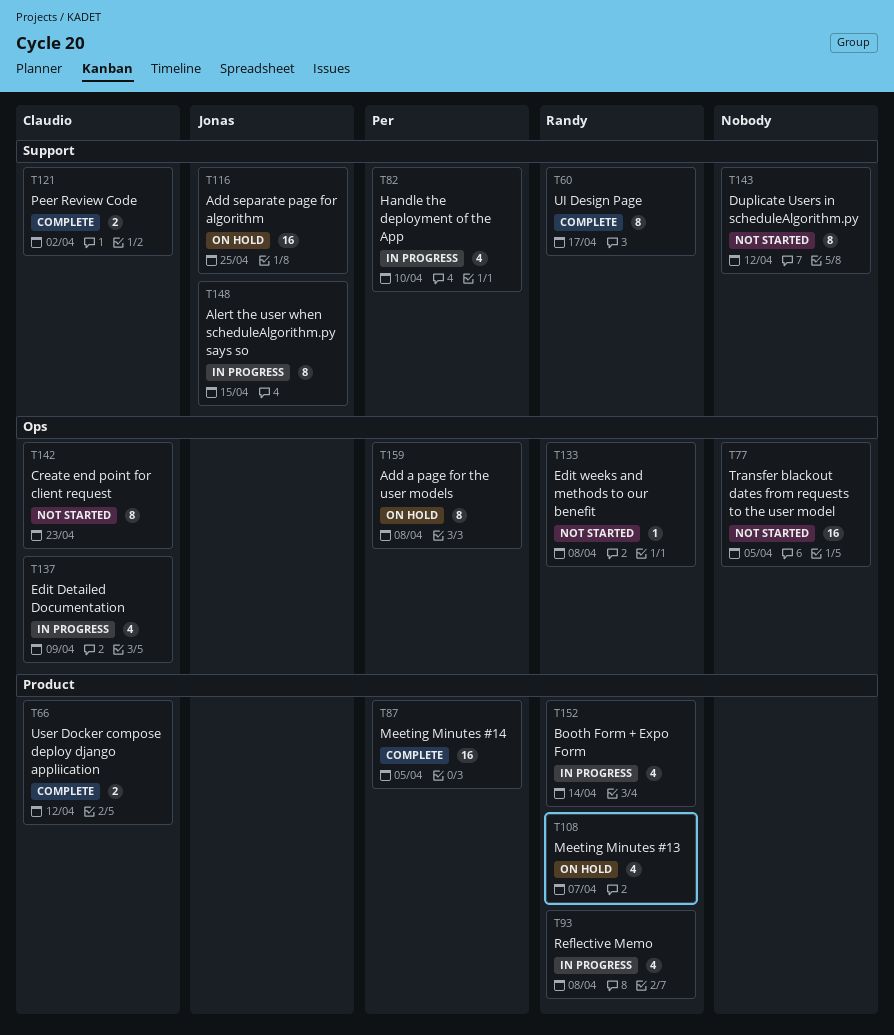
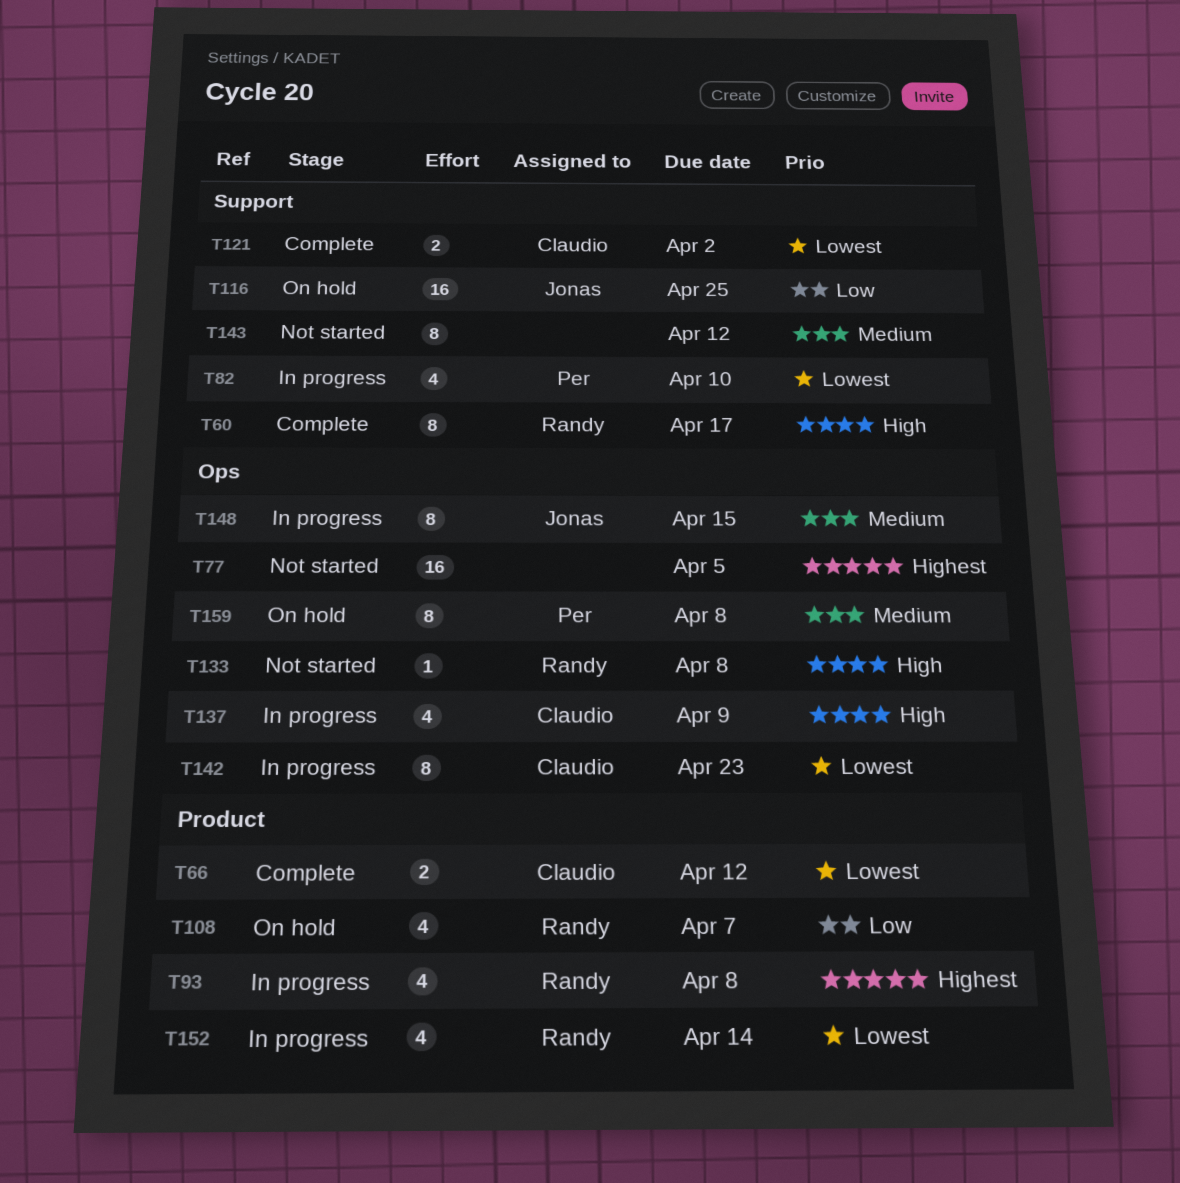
T87: present -> none
T142, status: Not started -> In progress
T148, label: Support -> Ops

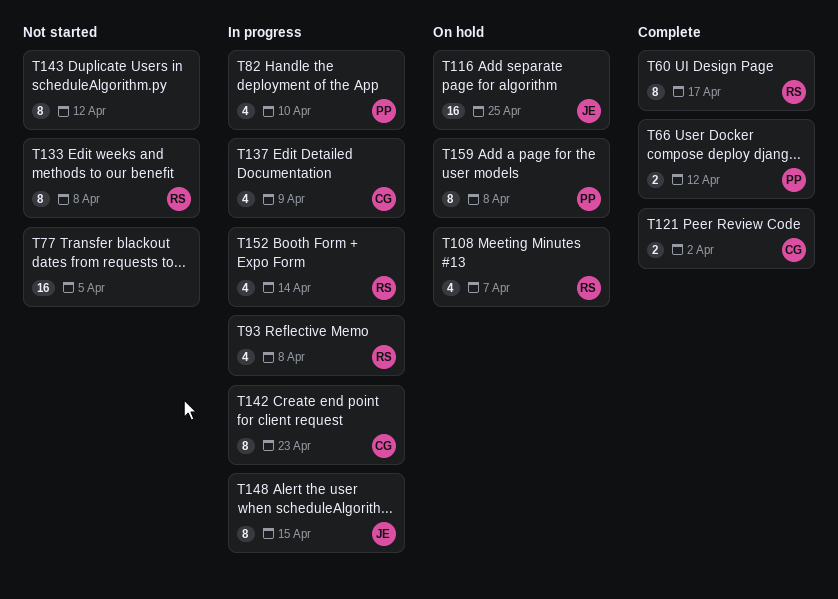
T66, owner: Claudio -> Per
T133, estimate: 1 -> 8

